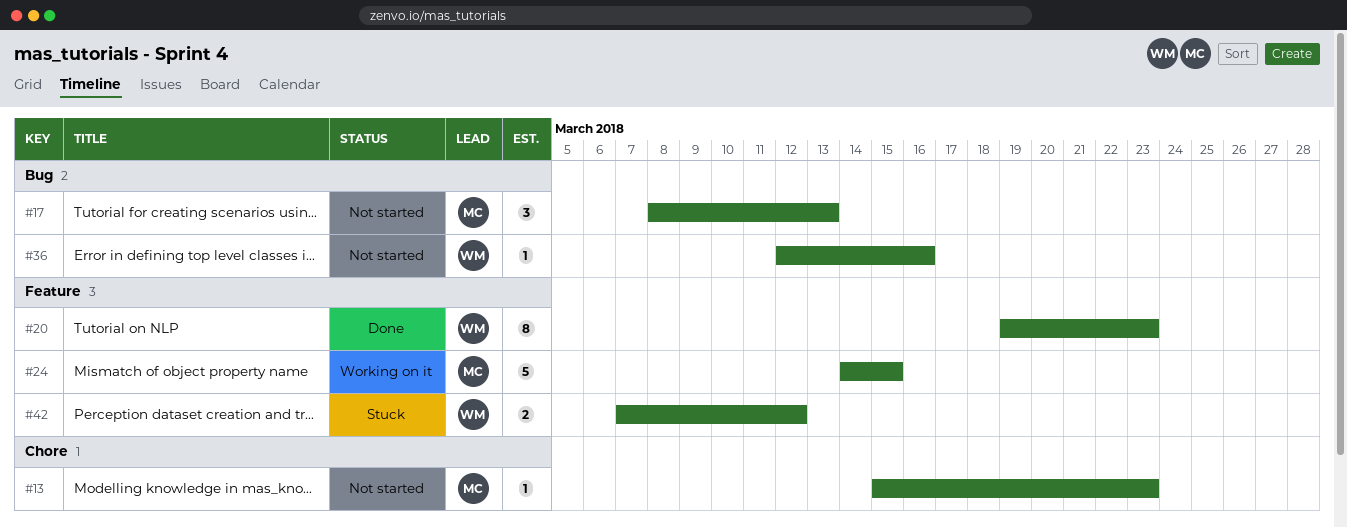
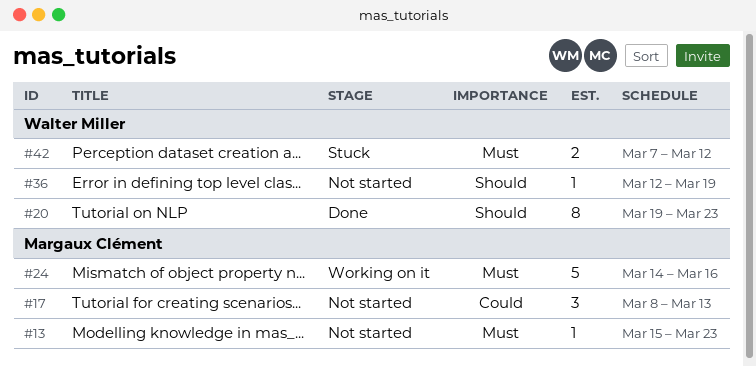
#24, due: Mar 15 -> Mar 16
#36, due: Mar 16 -> Mar 19

